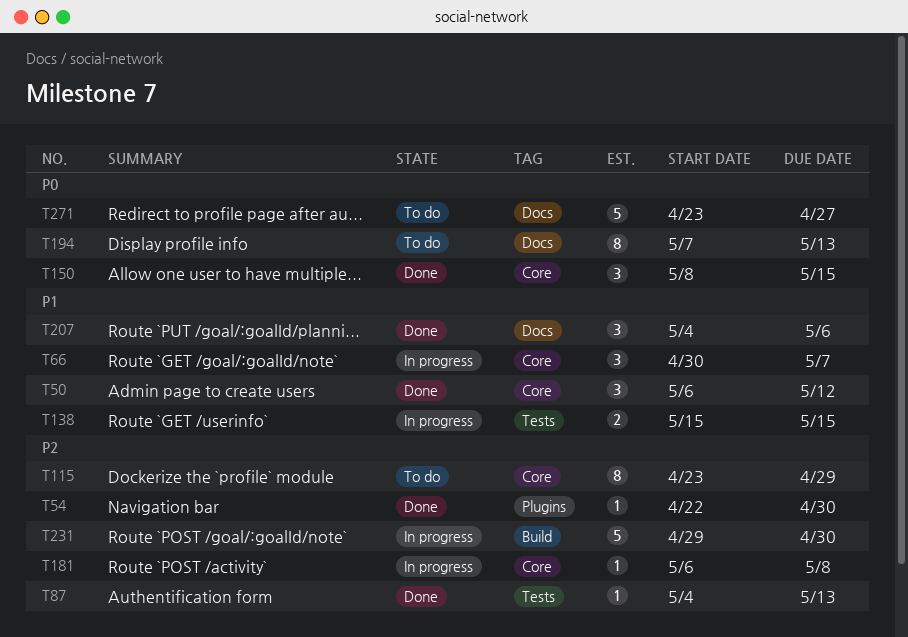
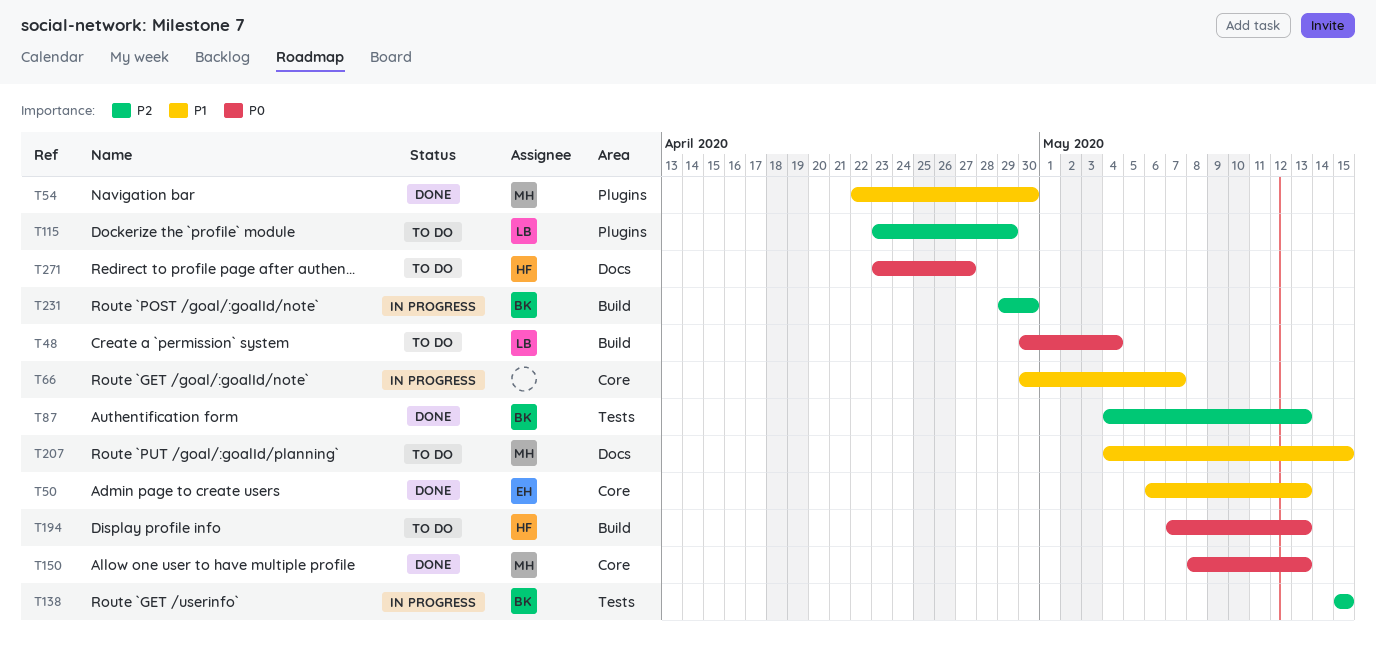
T48: none -> present
T50, due: May 12 -> May 13
T54, priority: P2 -> P1
T115, label: Core -> Plugins
T138, priority: P1 -> P2
T150, due: May 15 -> May 13
T181: present -> none
T194, label: Docs -> Build
T207, status: Done -> To do
T207, due: May 6 -> May 15

